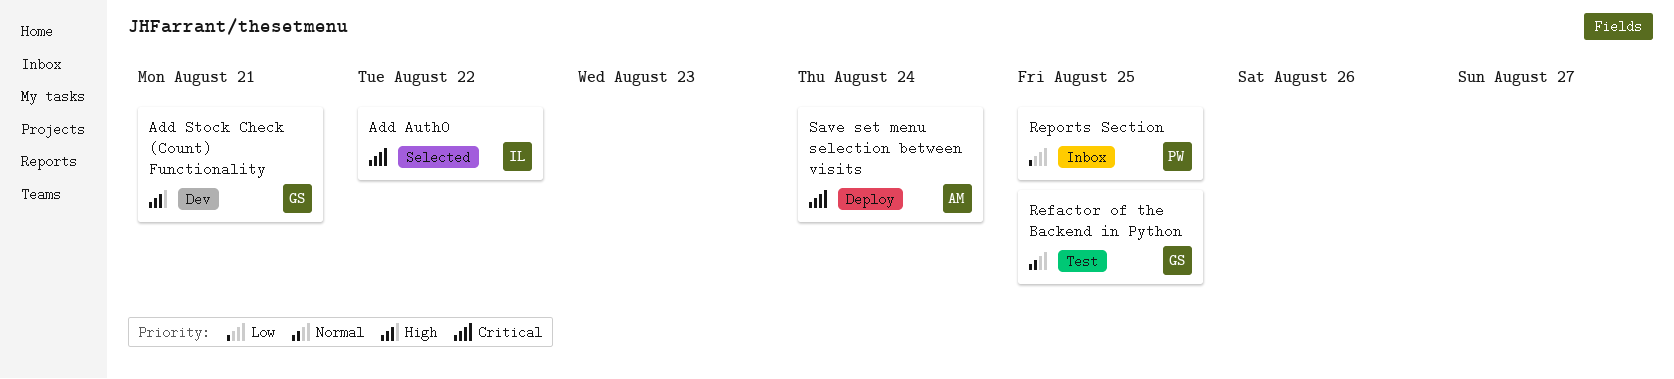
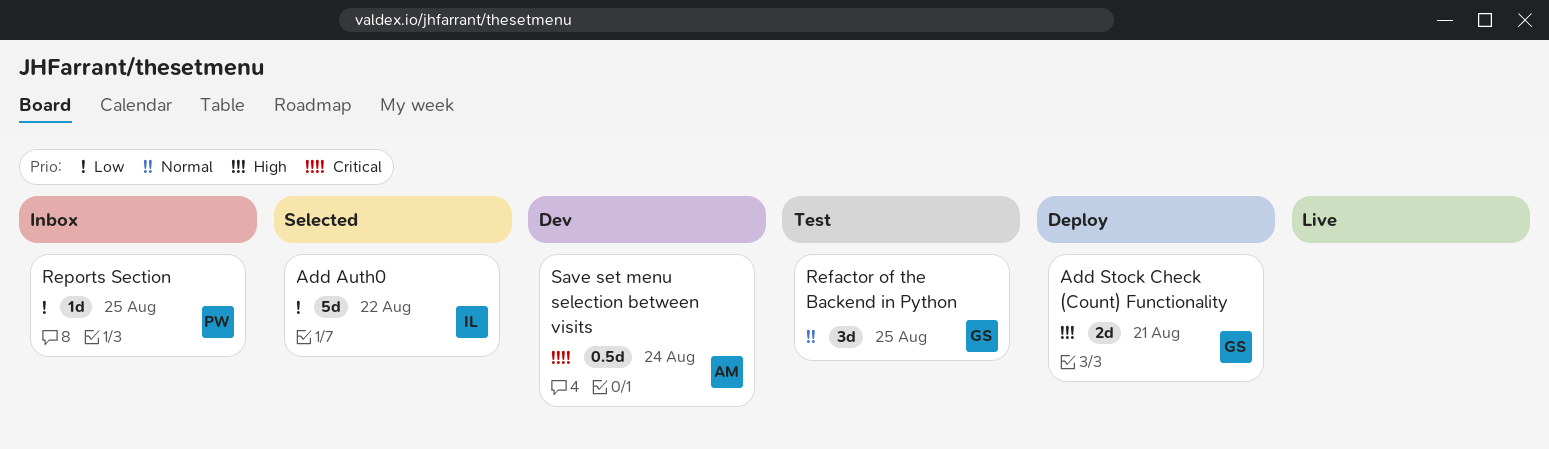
Add Auth0, priority: Critical -> Low
Add Stock Check (Count) Functionality, status: Dev -> Deploy
Save set menu selection between visits, status: Deploy -> Dev

